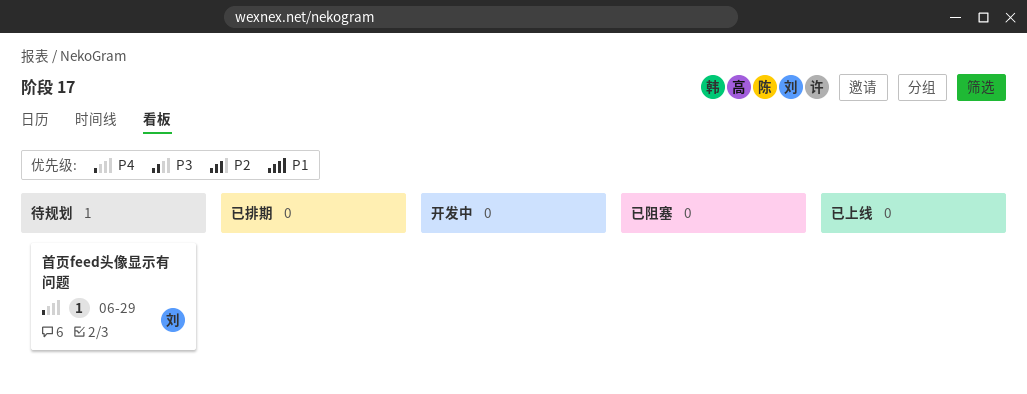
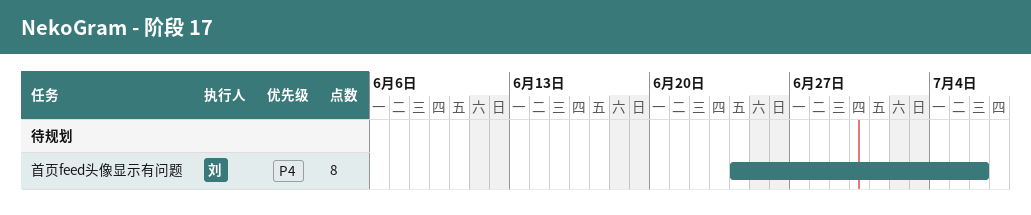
首页feed头像显示有问题, estimate: 1 -> 8
首页feed头像显示有问题, due: Jun 29 -> Jul 6

